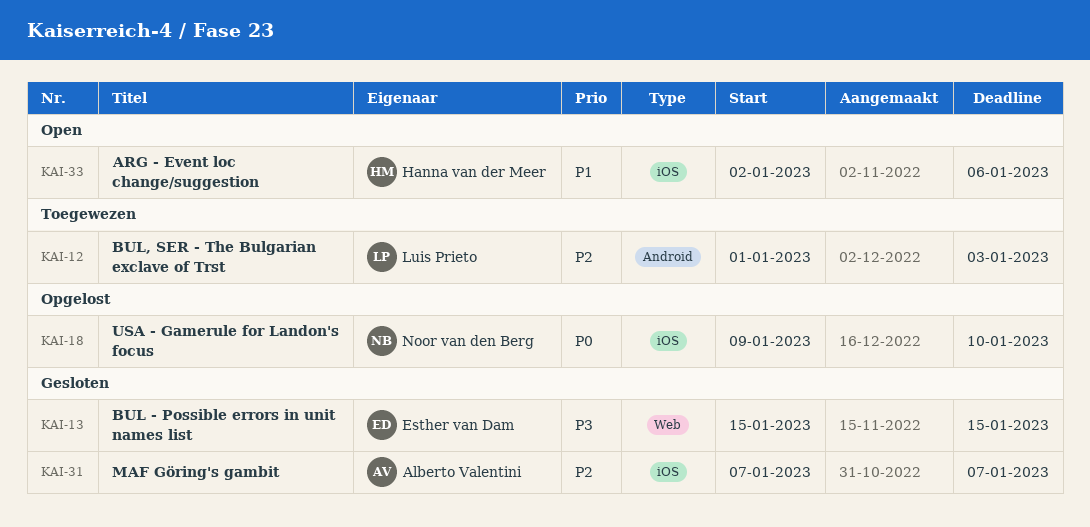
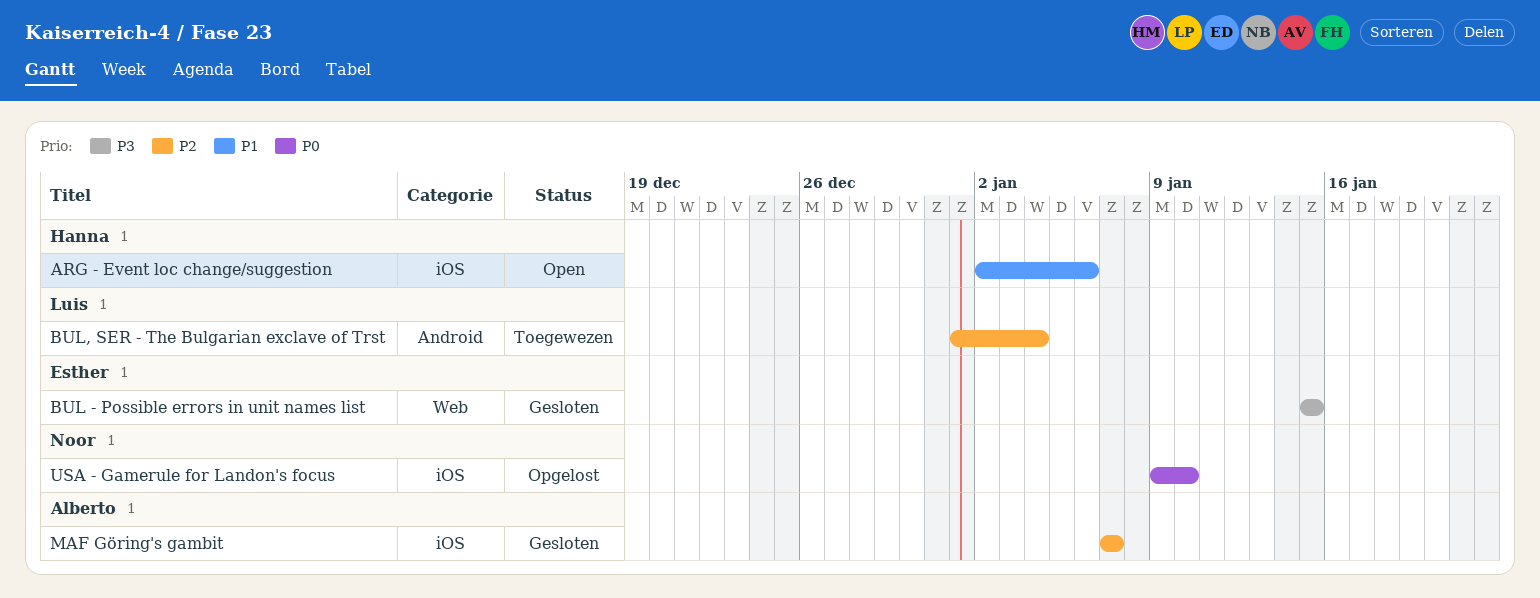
BUL, SER - The Bulgarian exclave of Trst, due: Jan 3 -> Jan 4

